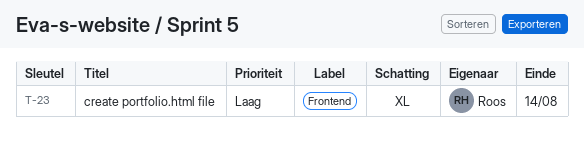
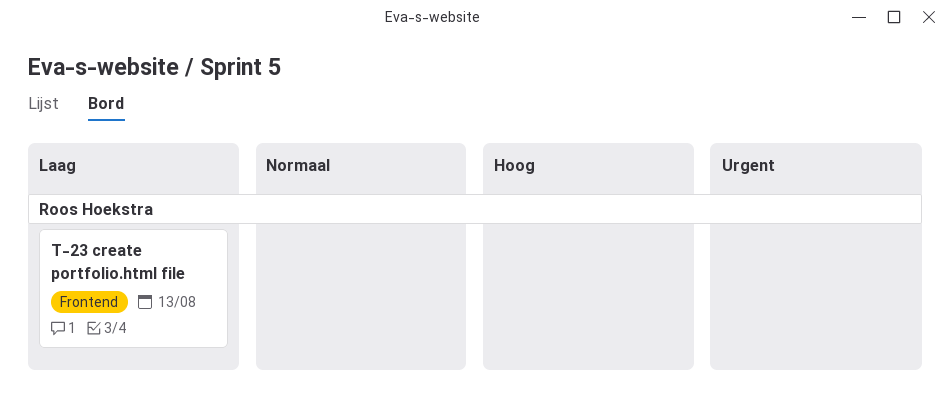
T-23, due: Aug 14 -> Aug 13

